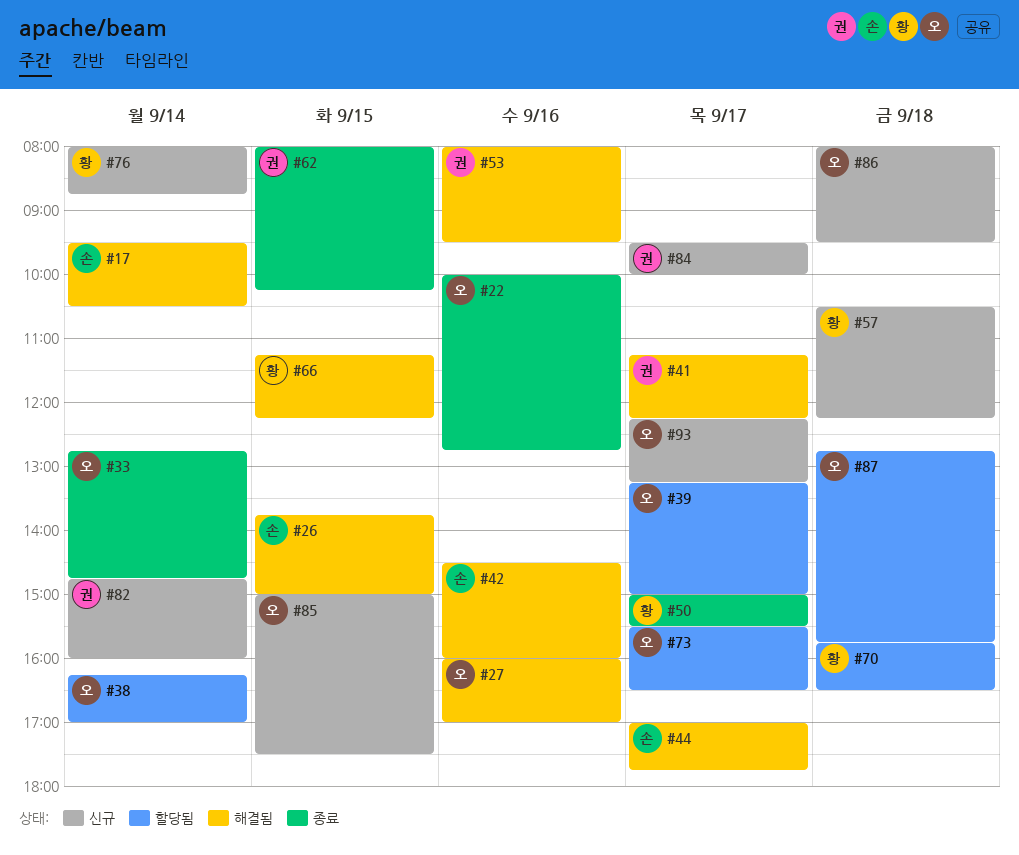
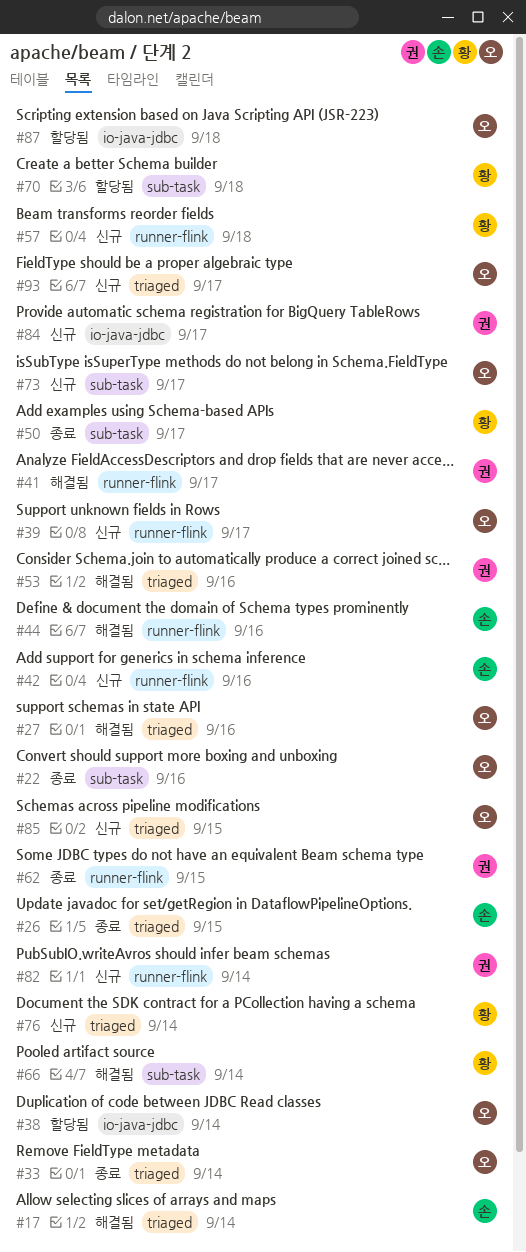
#26, status: 해결됨 -> 종료
#39, status: 할당됨 -> 신규
#42, status: 해결됨 -> 신규
#44, day: Sep 17 -> Sep 16
#66, day: Sep 15 -> Sep 14
#73, status: 할당됨 -> 신규
#86: present -> none

